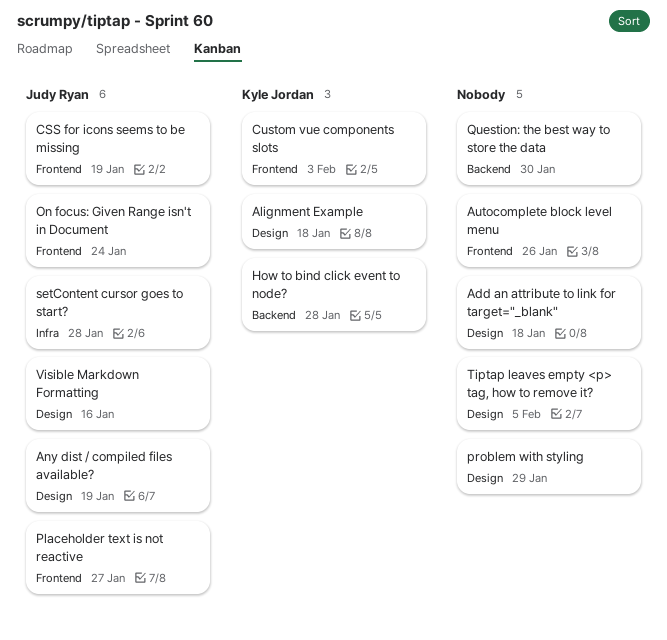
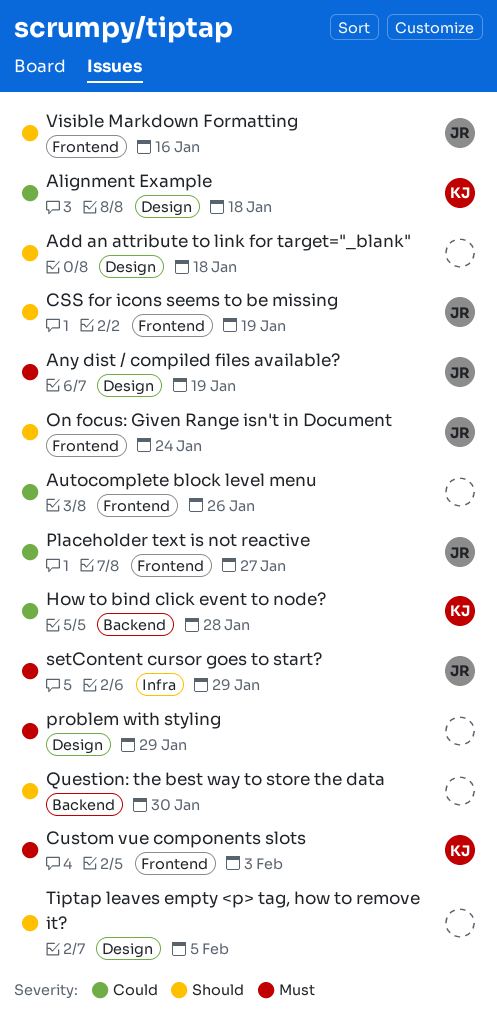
setContent cursor goes to start?, due: Jan 28 -> Jan 29
Visible Markdown Formatting, label: Design -> Frontend

